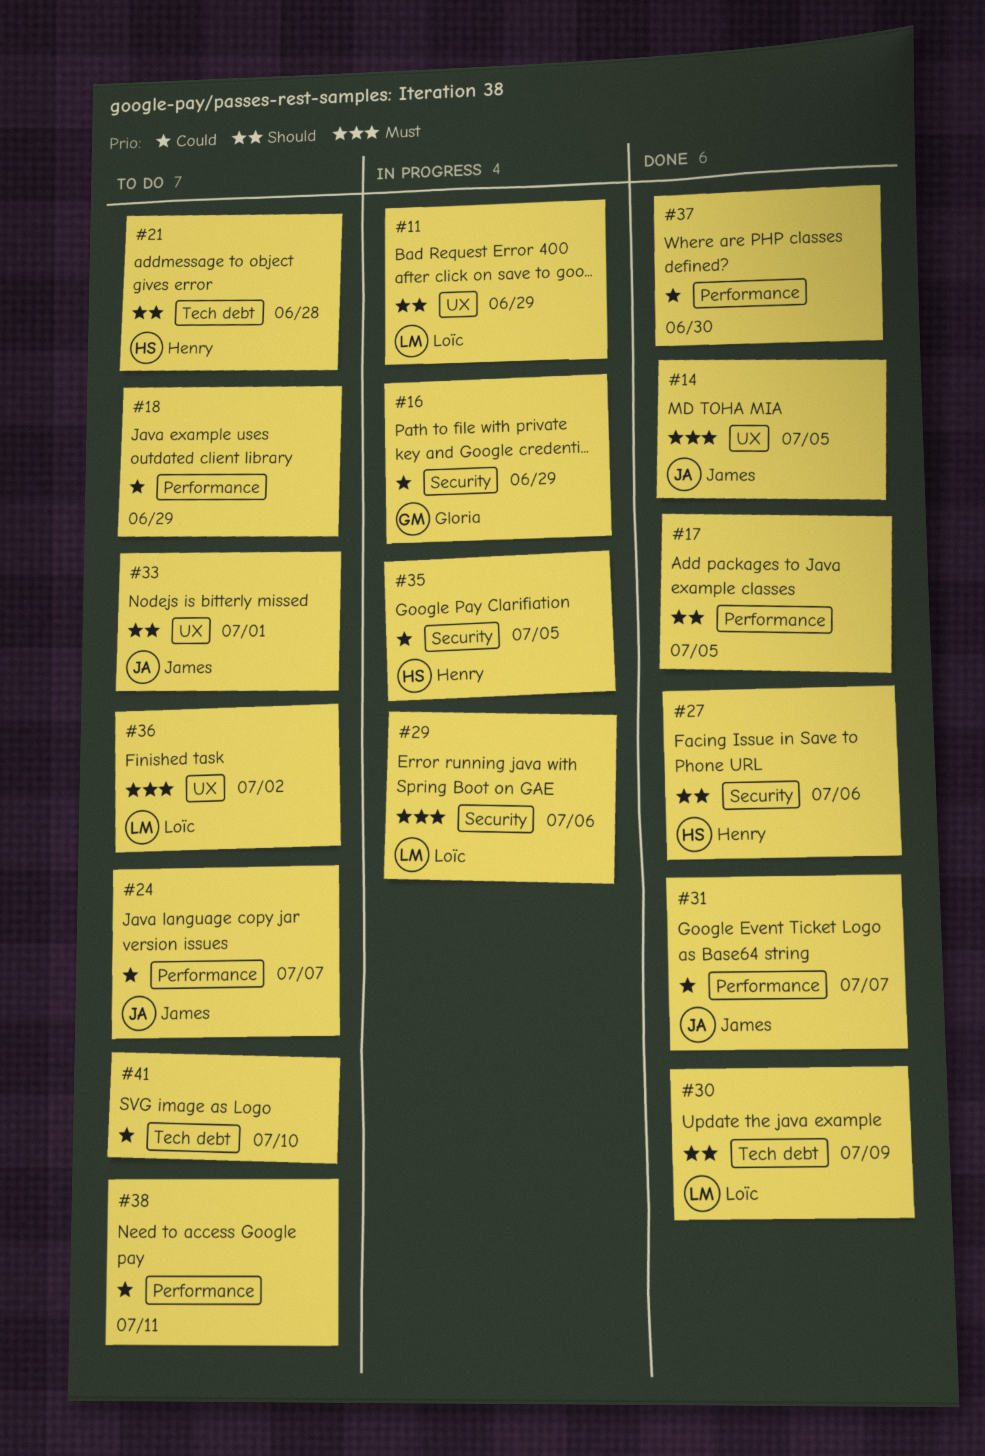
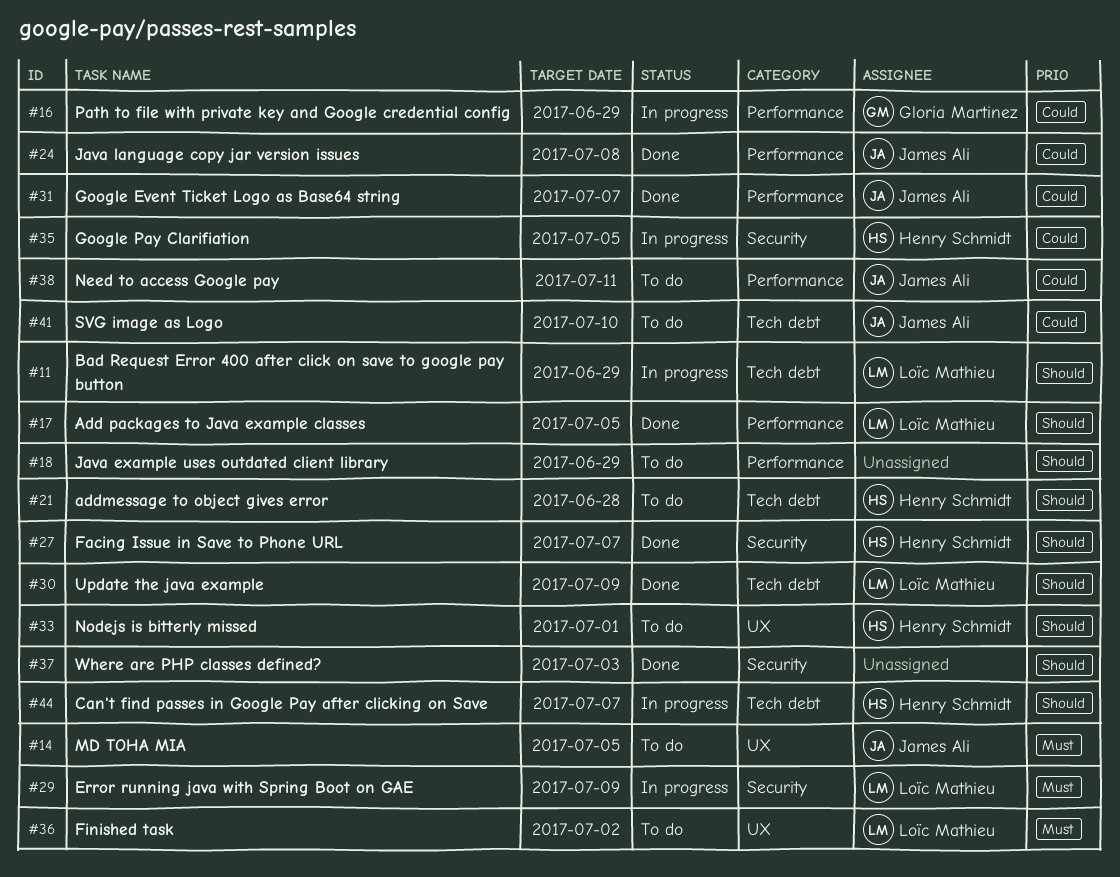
#11, label: UX -> Tech debt
#14, status: Done -> To do
#16, label: Security -> Performance
#17, owner: none -> Loïc Mathieu
#18, priority: Could -> Should
#24, status: To do -> Done
#24, due: Jul 7 -> Jul 8
#27, due: Jul 6 -> Jul 7
#29, due: Jul 6 -> Jul 9
#33, owner: James Ali -> Henry Schmidt
#37, priority: Could -> Should
#37, label: Performance -> Security
#37, due: Jun 30 -> Jul 3
#38, owner: none -> James Ali
#41, owner: none -> James Ali
#44: none -> present

